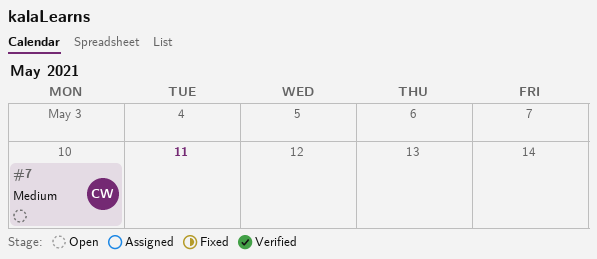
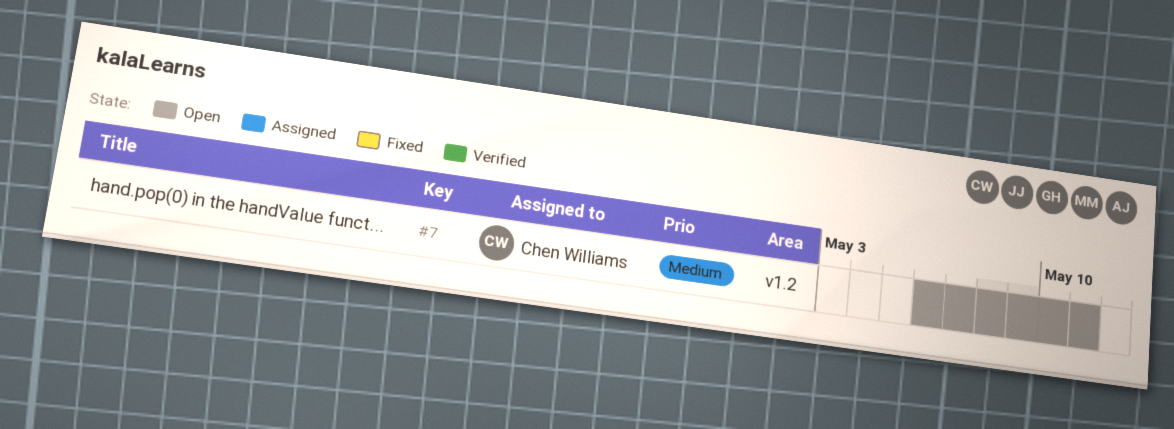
#7, due: May 10 -> May 11

